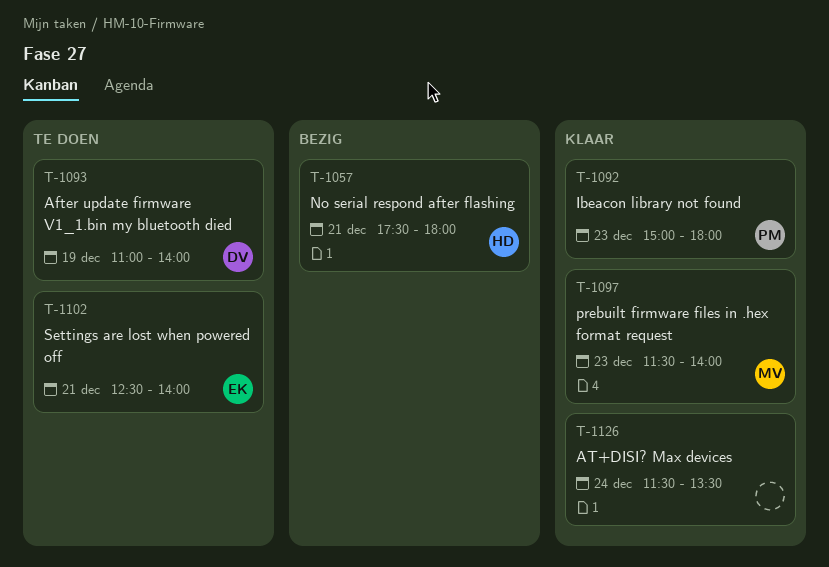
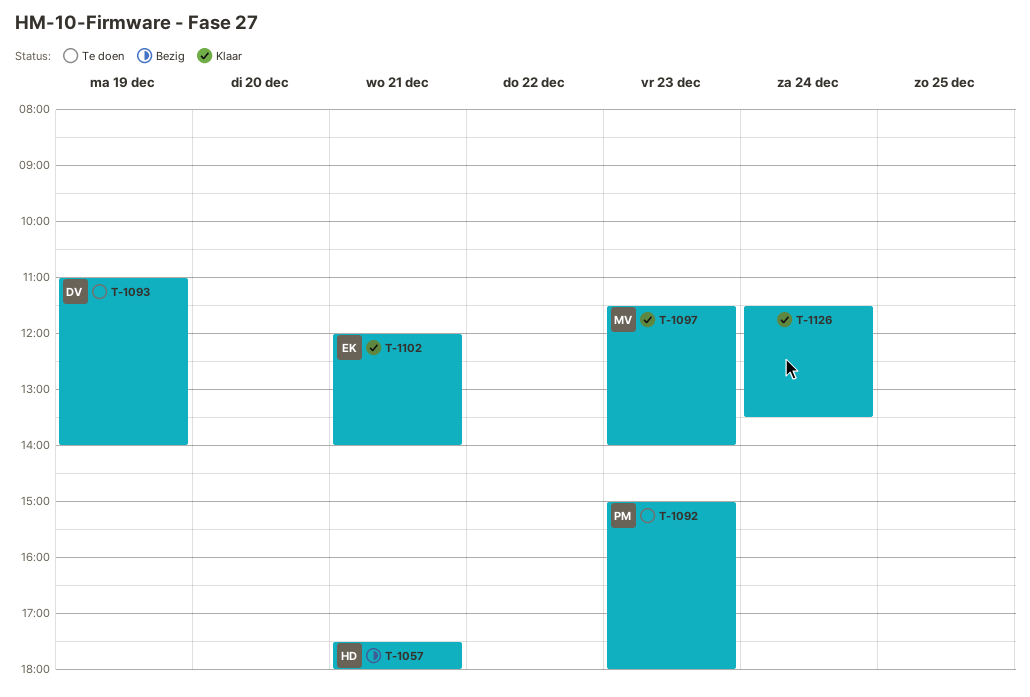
T-1092, status: Klaar -> Te doen
T-1102, status: Te doen -> Klaar
T-1102, begins: 12:30 -> 12:00

